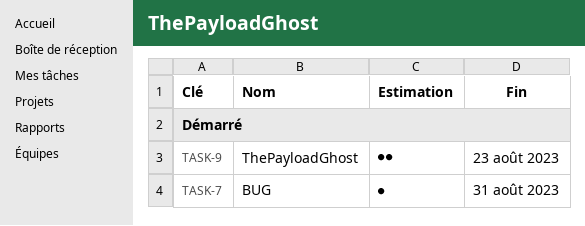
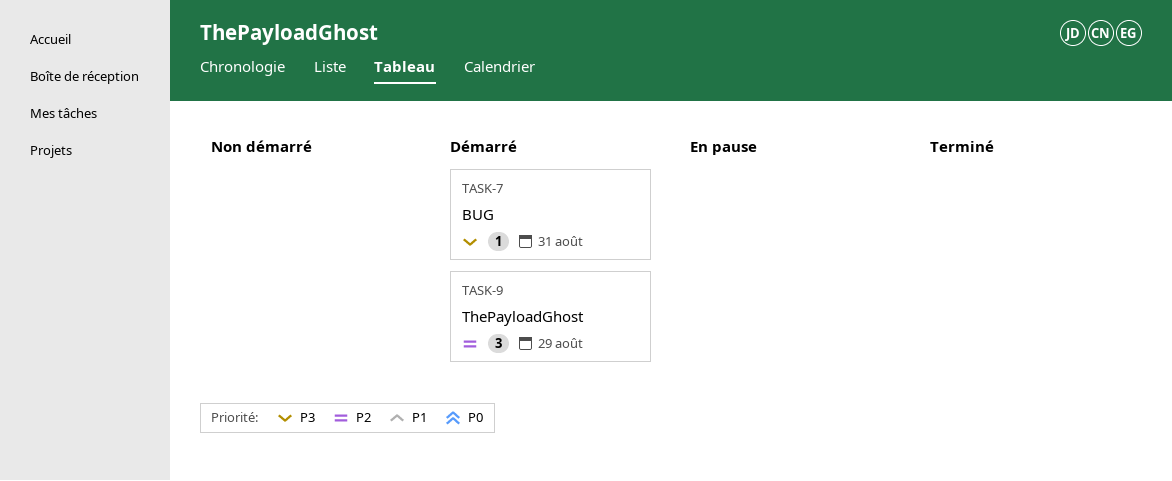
TASK-9, estimate: 2 -> 3
TASK-9, due: Aug 23 -> Aug 29

